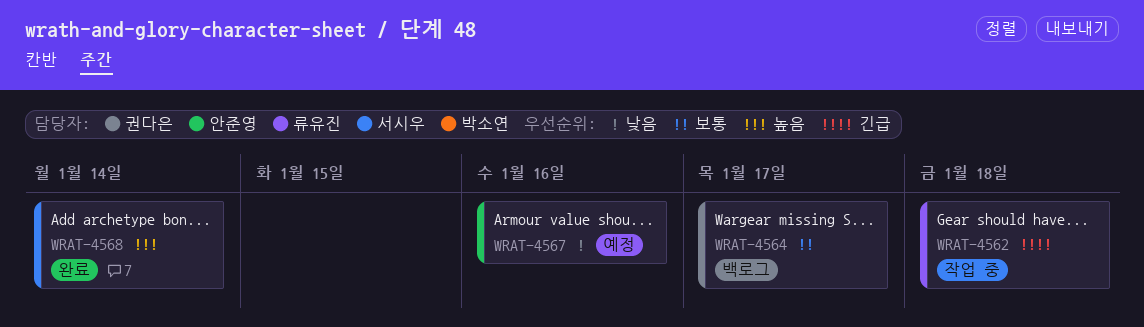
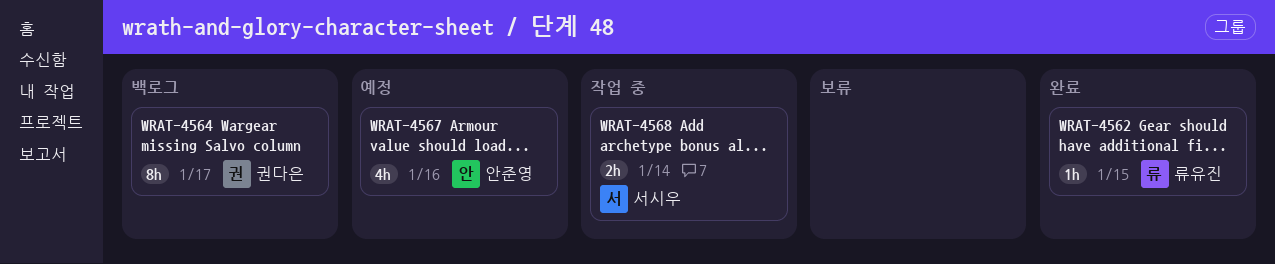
WRAT-4562, status: 작업 중 -> 완료
WRAT-4562, due: Jan 18 -> Jan 15
WRAT-4568, status: 완료 -> 작업 중

